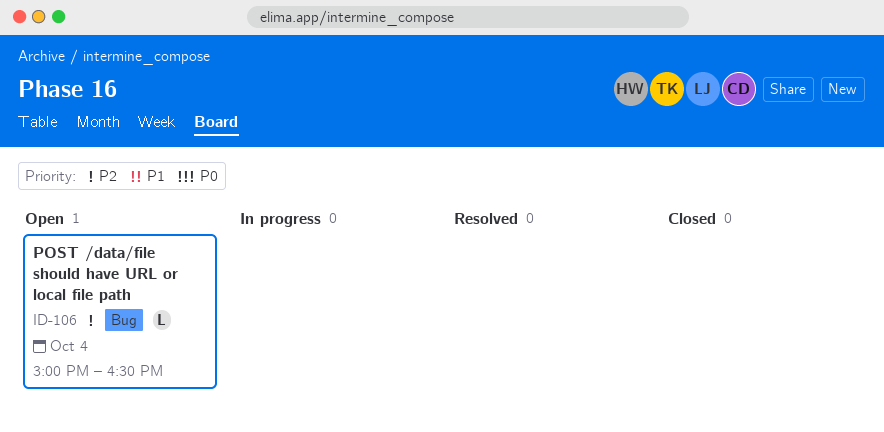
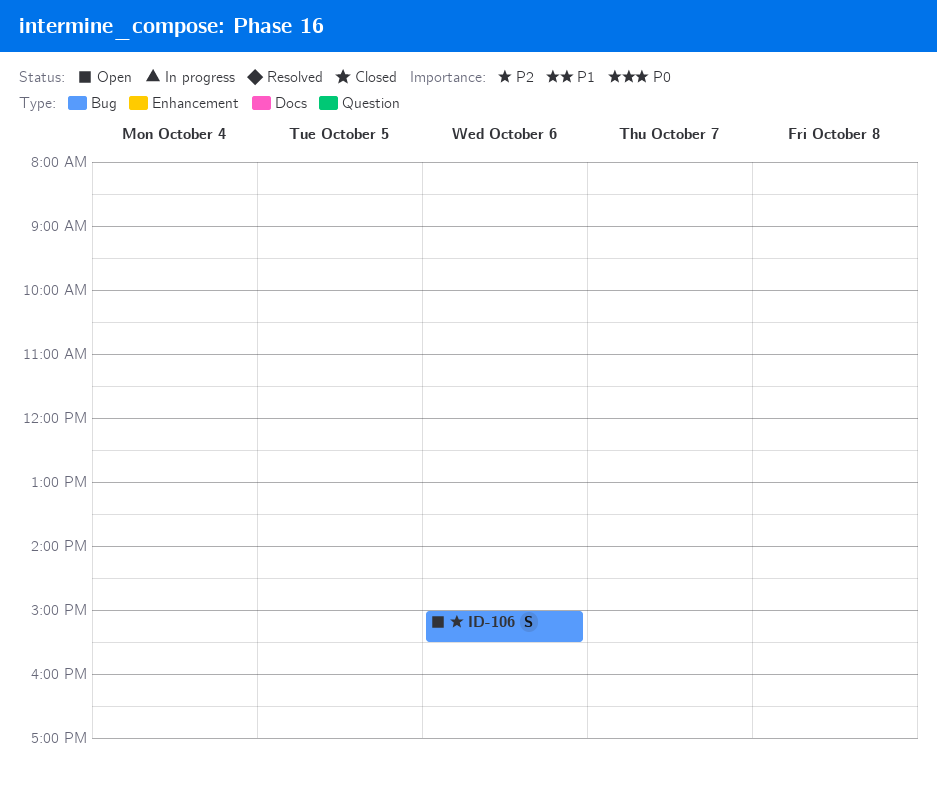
ID-106, estimate: L -> S
ID-106, day: Oct 4 -> Oct 6
ID-106, ends: 16:30 -> 15:30

